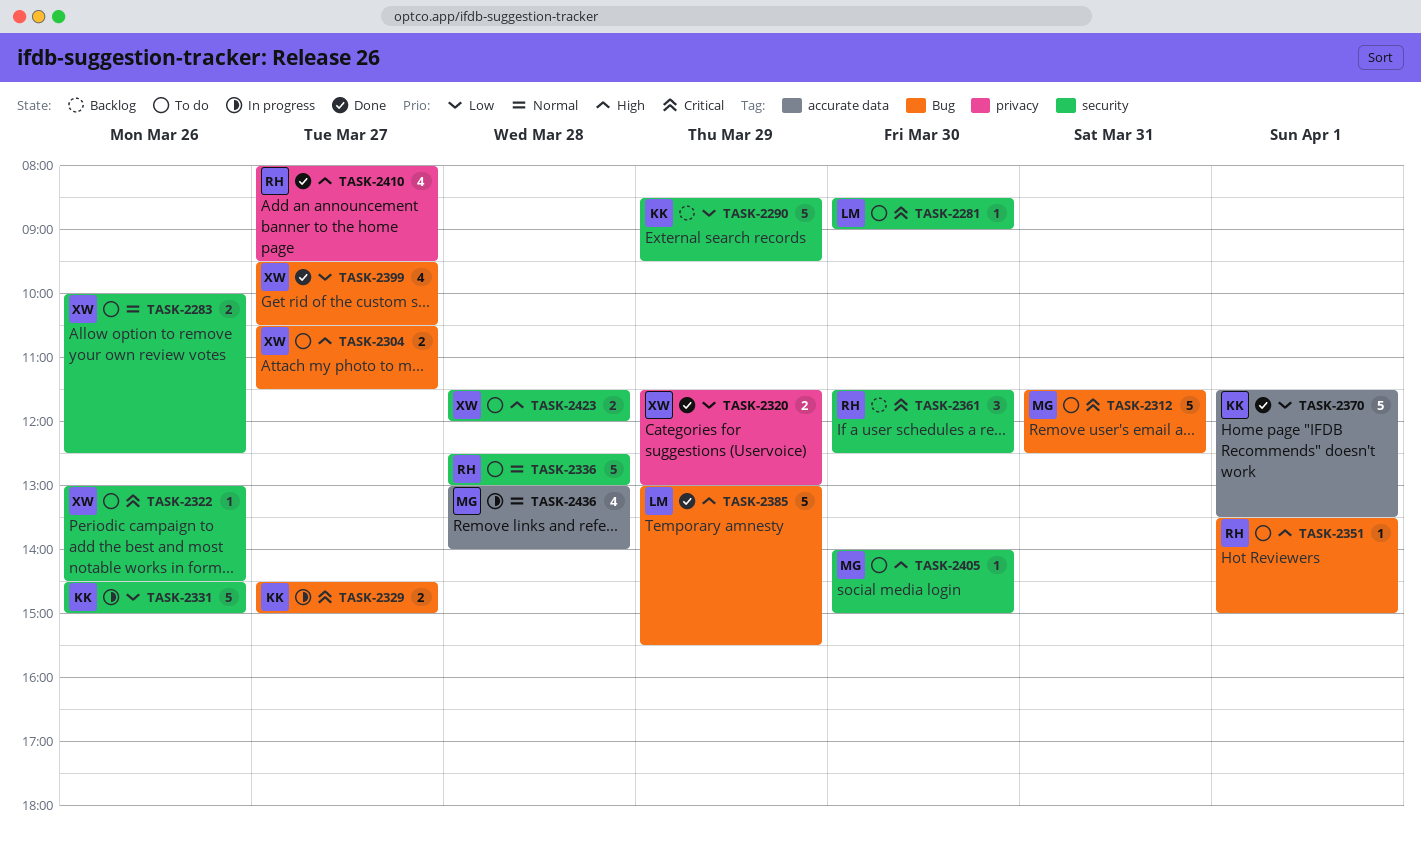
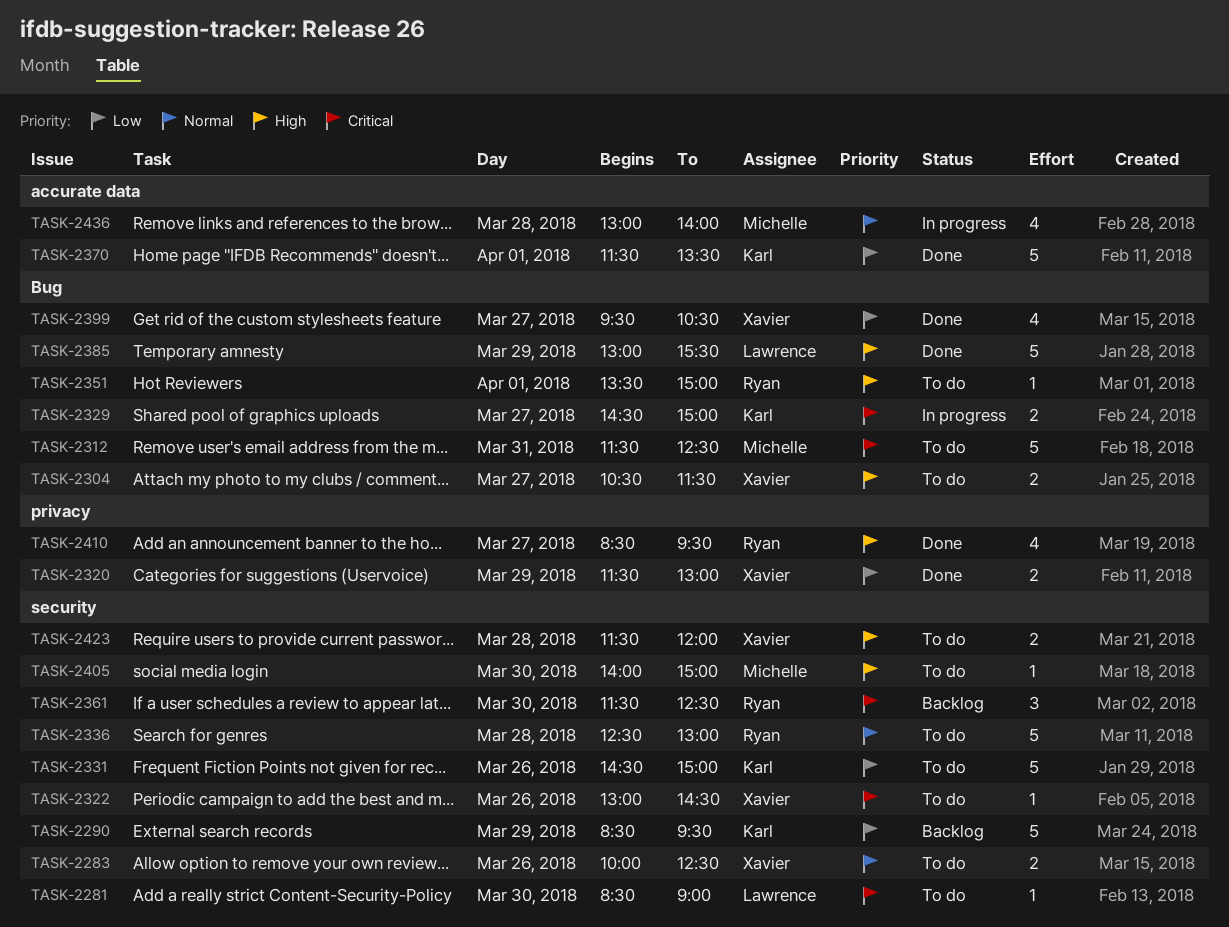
TASK-2331, status: In progress -> To do
TASK-2410, begins: 08:00 -> 08:30

